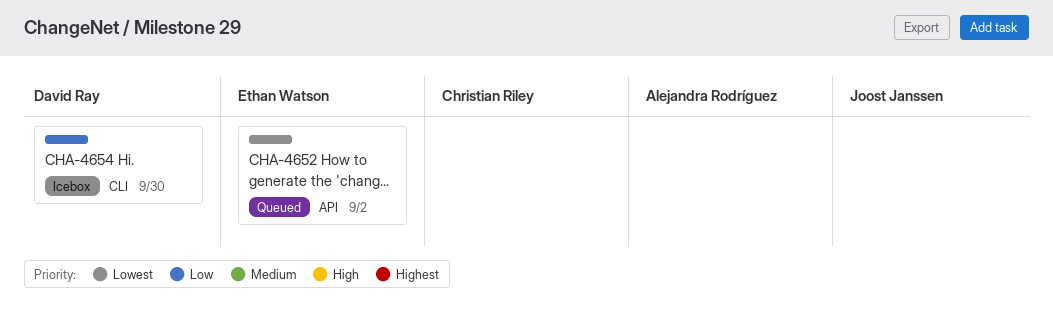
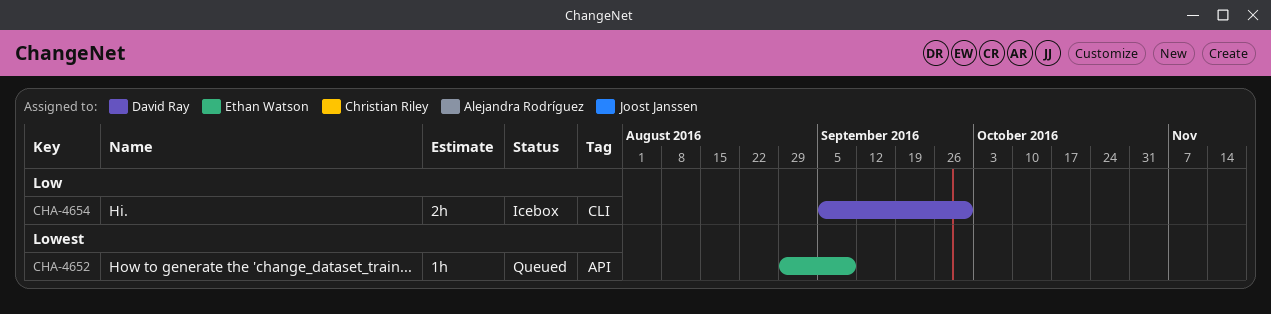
CHA-4652, due: Sep 2 -> Sep 9

